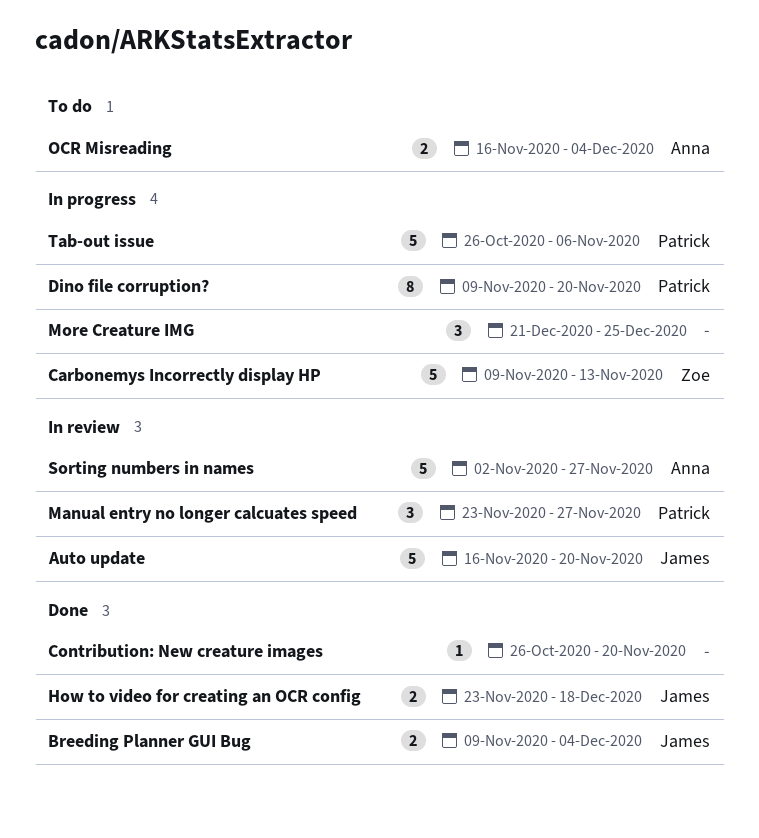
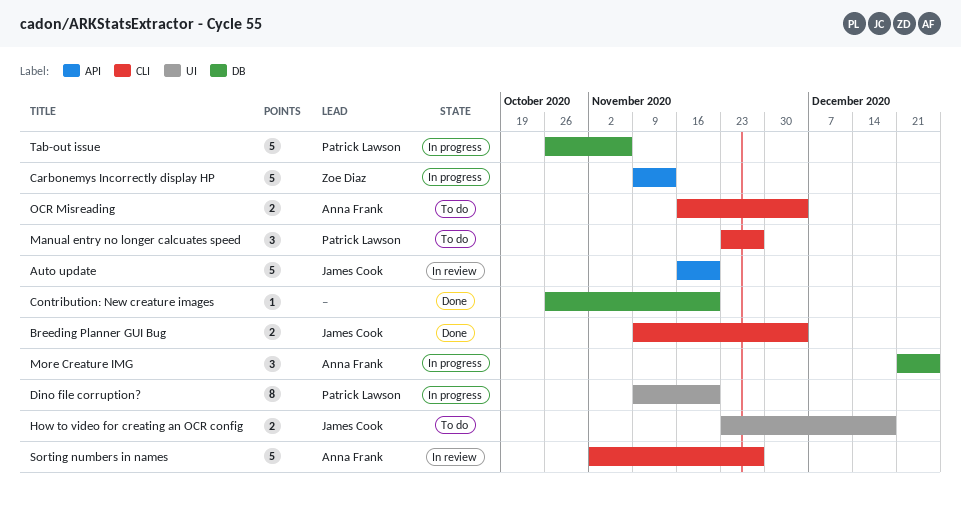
How to video for creating an OCR config, status: Done -> To do
Manual entry no longer calcuates speed, status: In review -> To do
More Creature IMG, owner: none -> Anna Frank

